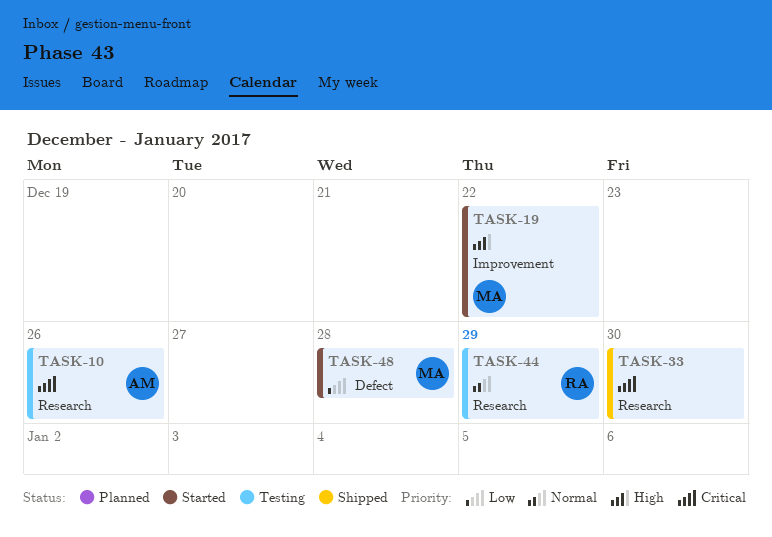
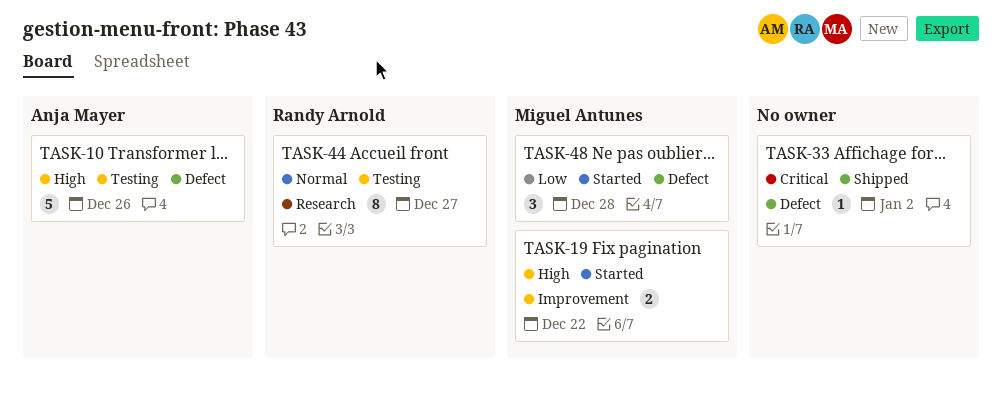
TASK-10, priority: Critical -> High
TASK-10, label: Research -> Defect
TASK-33, label: Research -> Defect
TASK-33, due: Dec 30 -> Jan 2
TASK-44, due: Dec 29 -> Dec 27

